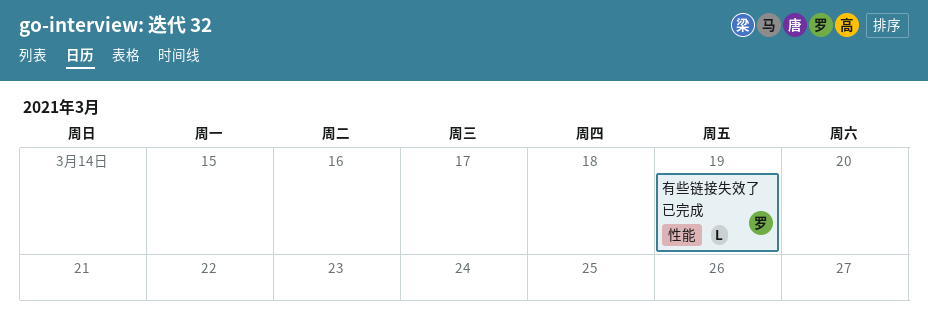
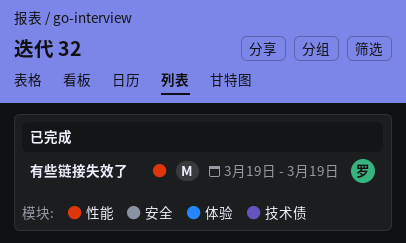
有些链接失效了, estimate: L -> M

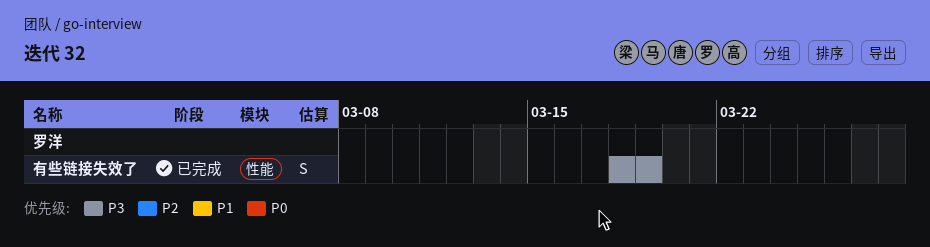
有些链接失效了, estimate: M -> S
有些链接失效了, start: Mar 19 -> Mar 18

